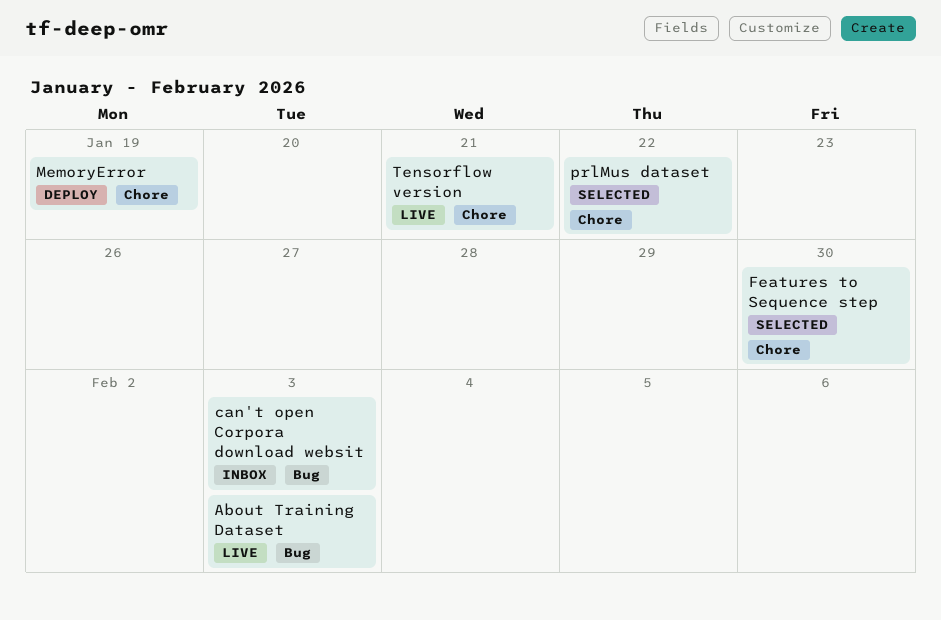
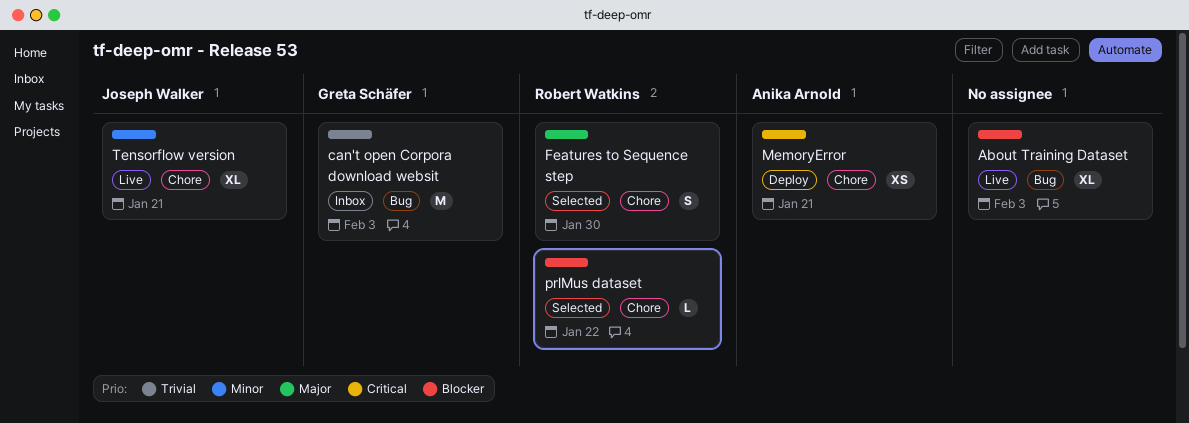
MemoryError, due: Jan 19 -> Jan 21

